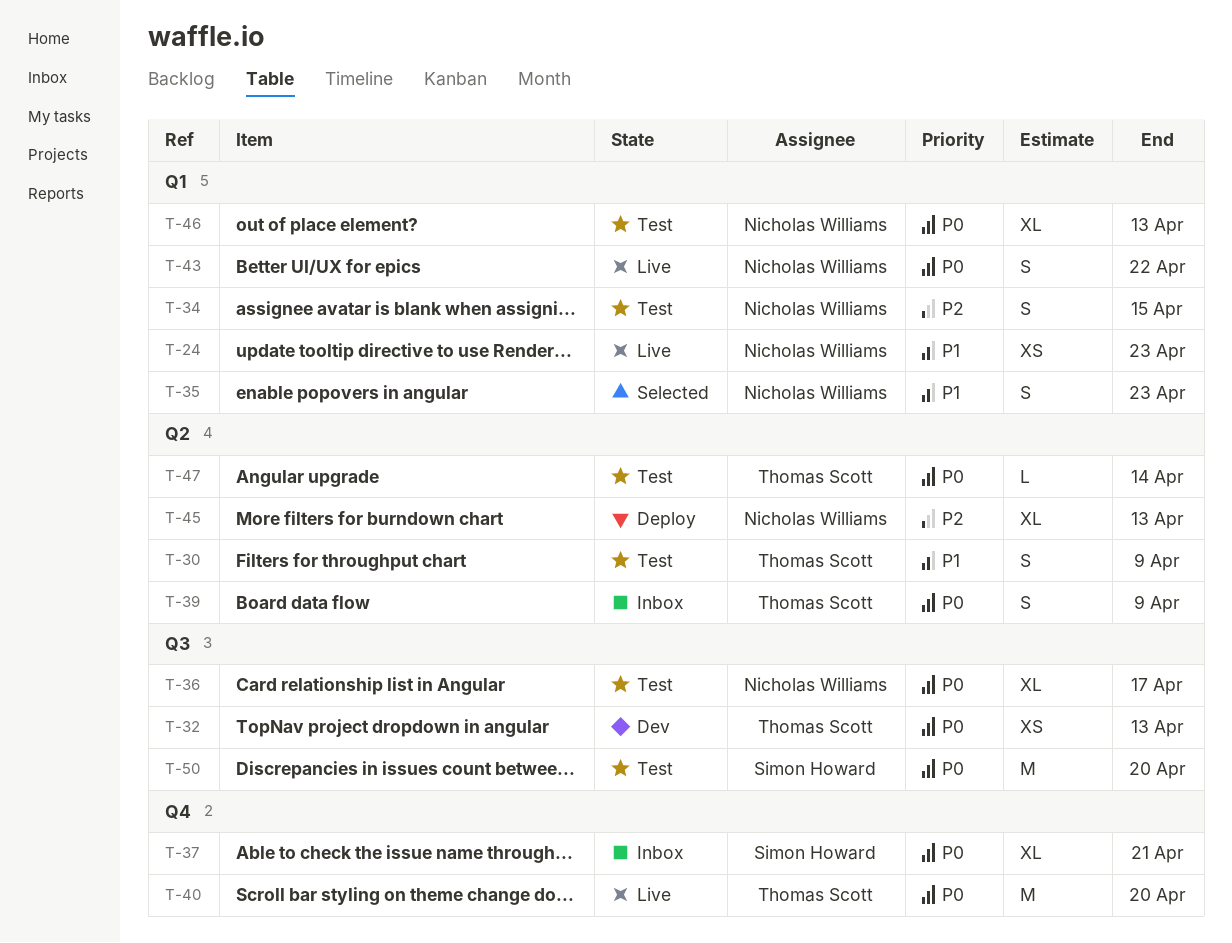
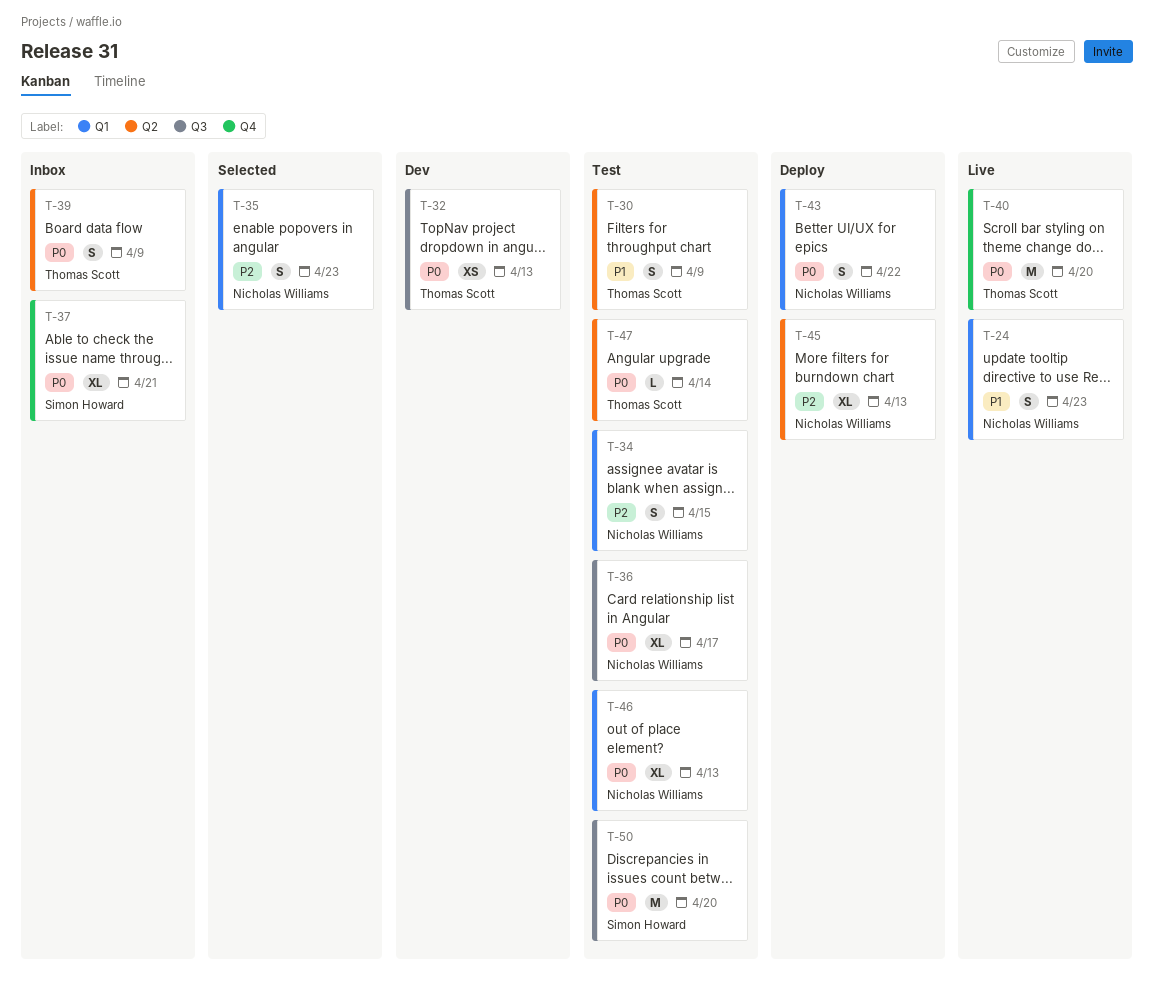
T-24, estimate: XS -> S
T-35, priority: P1 -> P2
T-43, status: Live -> Deploy

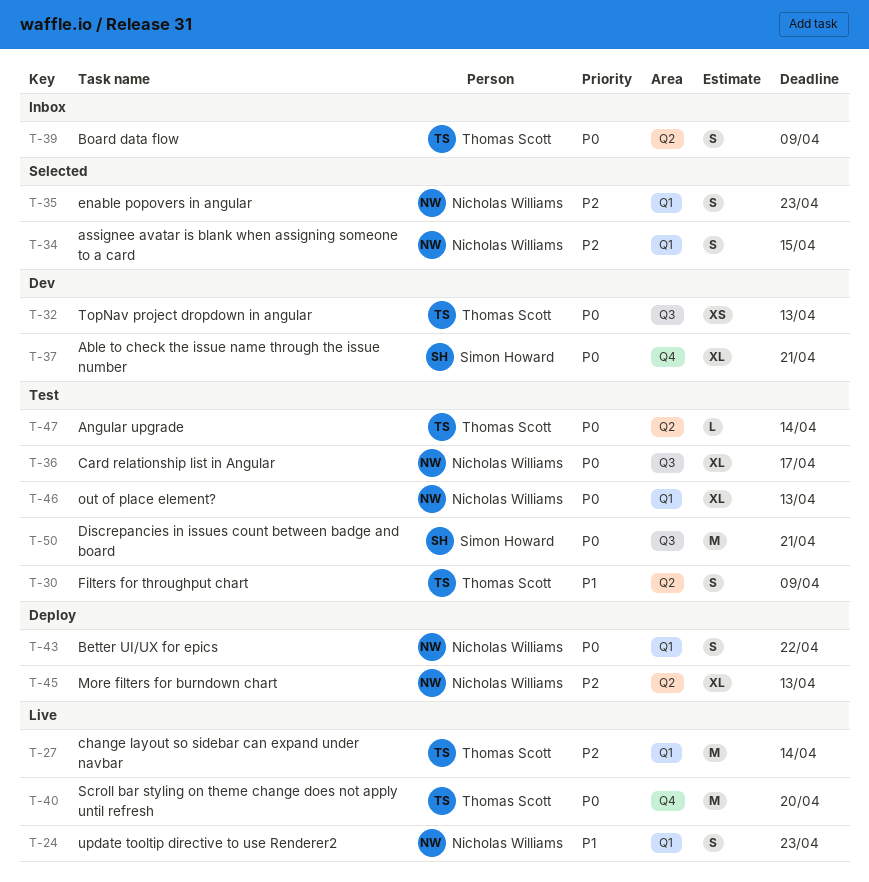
T-27: none -> present
T-34, status: Test -> Selected
T-37, status: Inbox -> Dev
T-50, due: Apr 20 -> Apr 21

